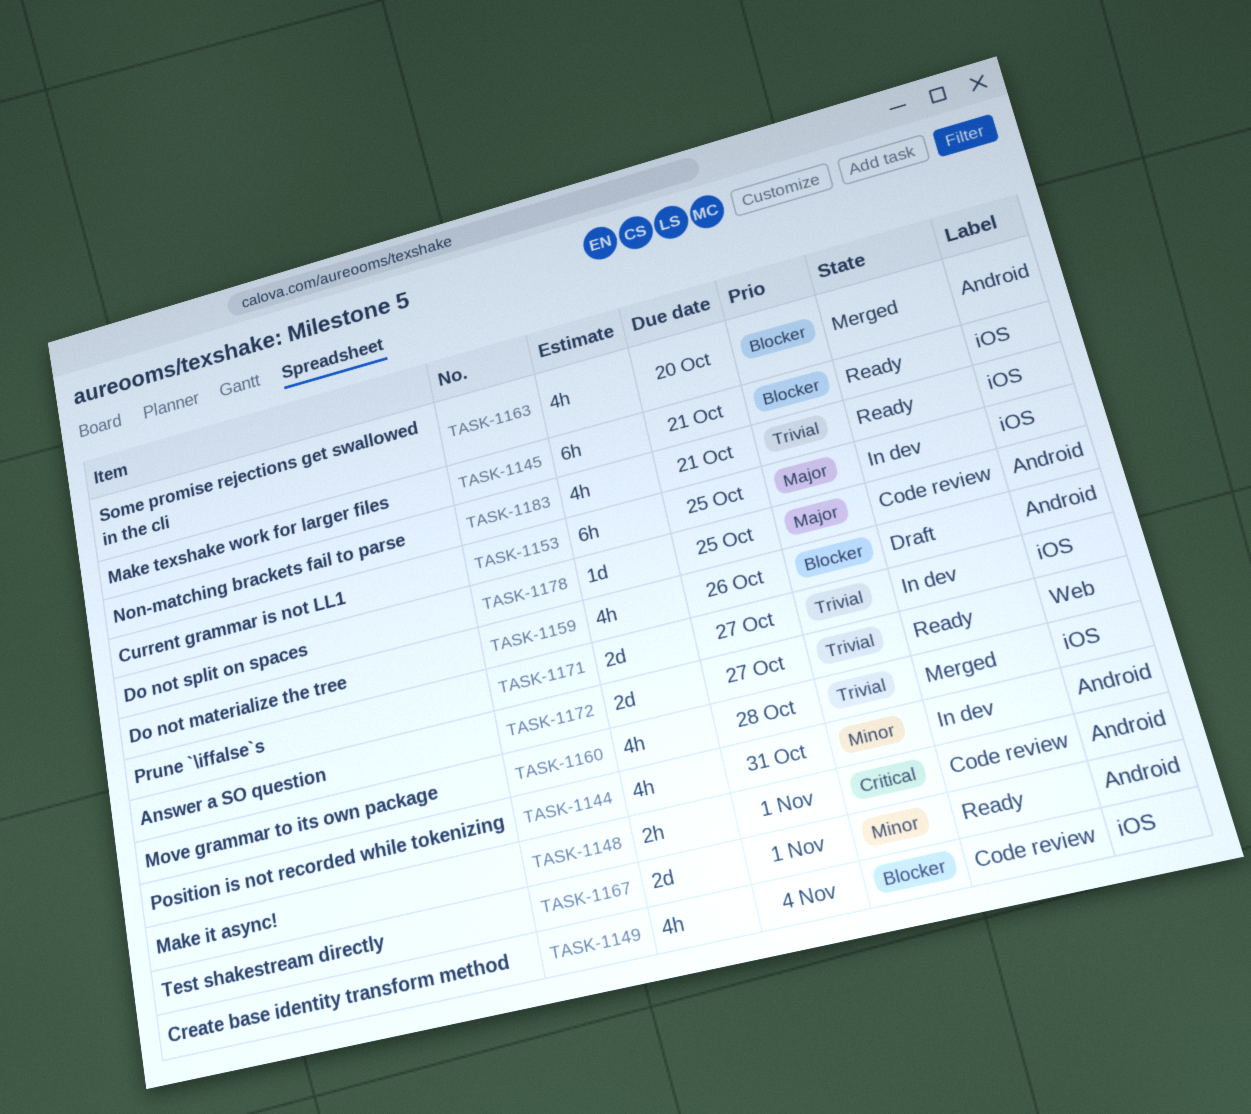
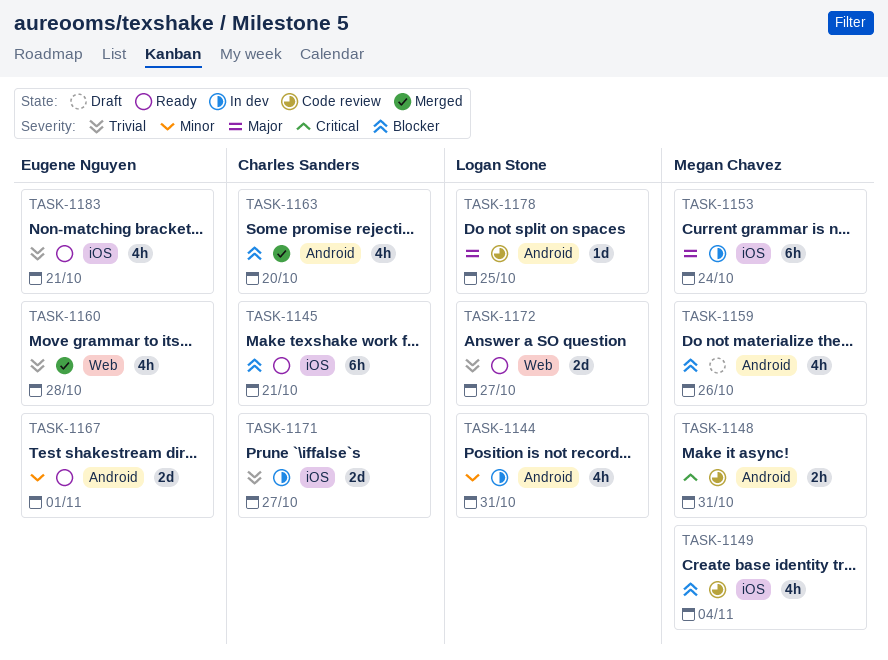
TASK-1148, due: Nov 1 -> Oct 31
TASK-1153, due: Oct 25 -> Oct 24
TASK-1160, label: iOS -> Web

